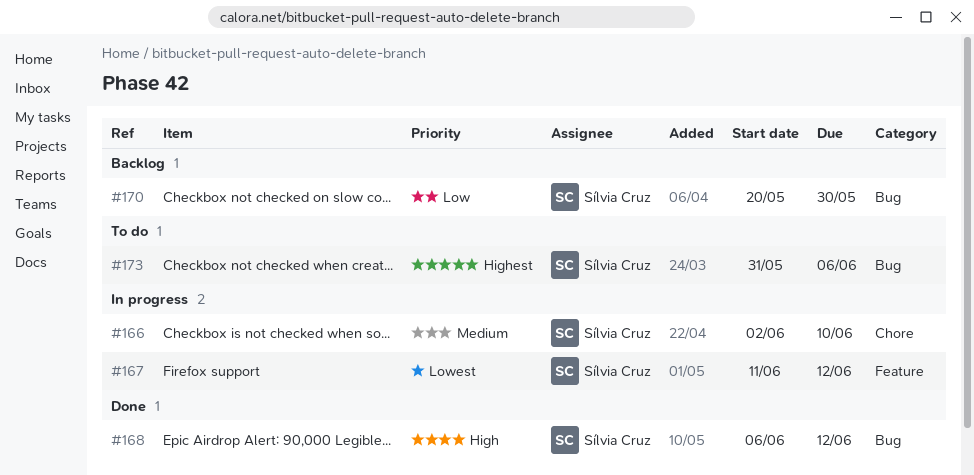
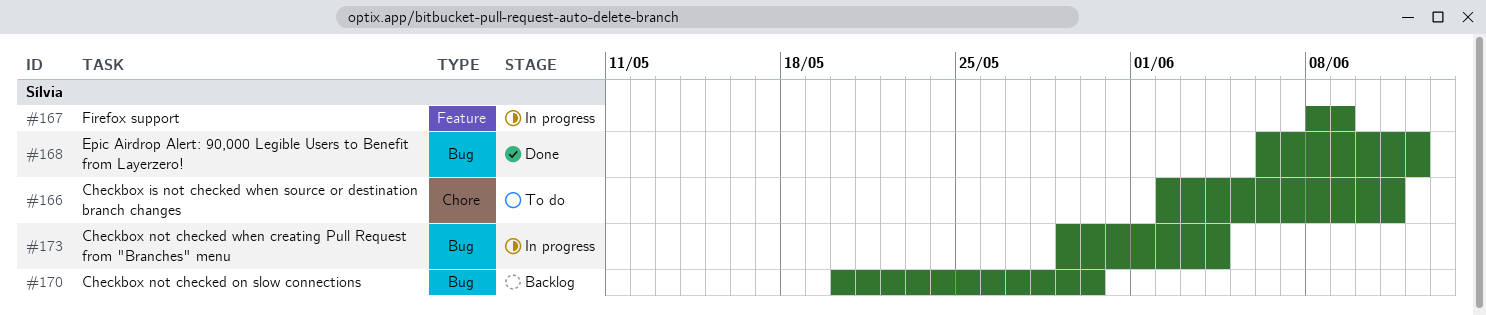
#166, status: In progress -> To do
#166, due: Jun 10 -> Jun 11
#167, start: Jun 11 -> Jun 8
#167, due: Jun 12 -> Jun 9
#173, status: To do -> In progress
#173, start: May 31 -> May 29
#173, due: Jun 6 -> Jun 4

